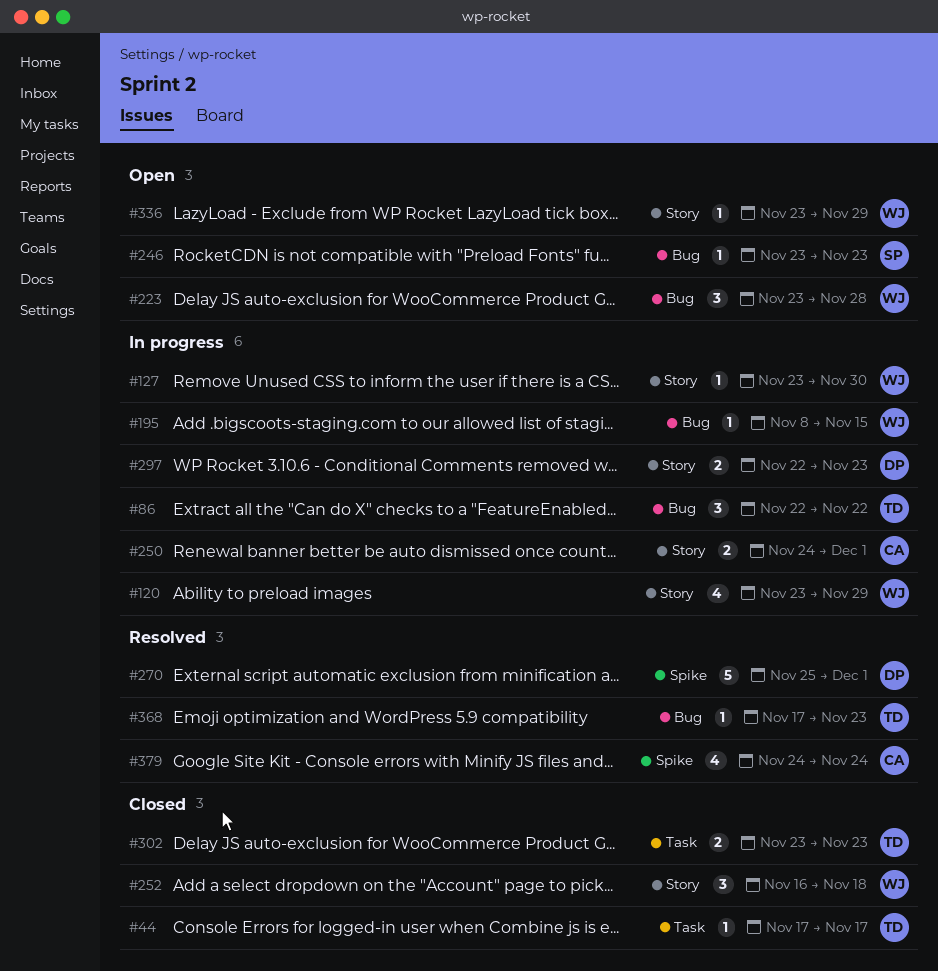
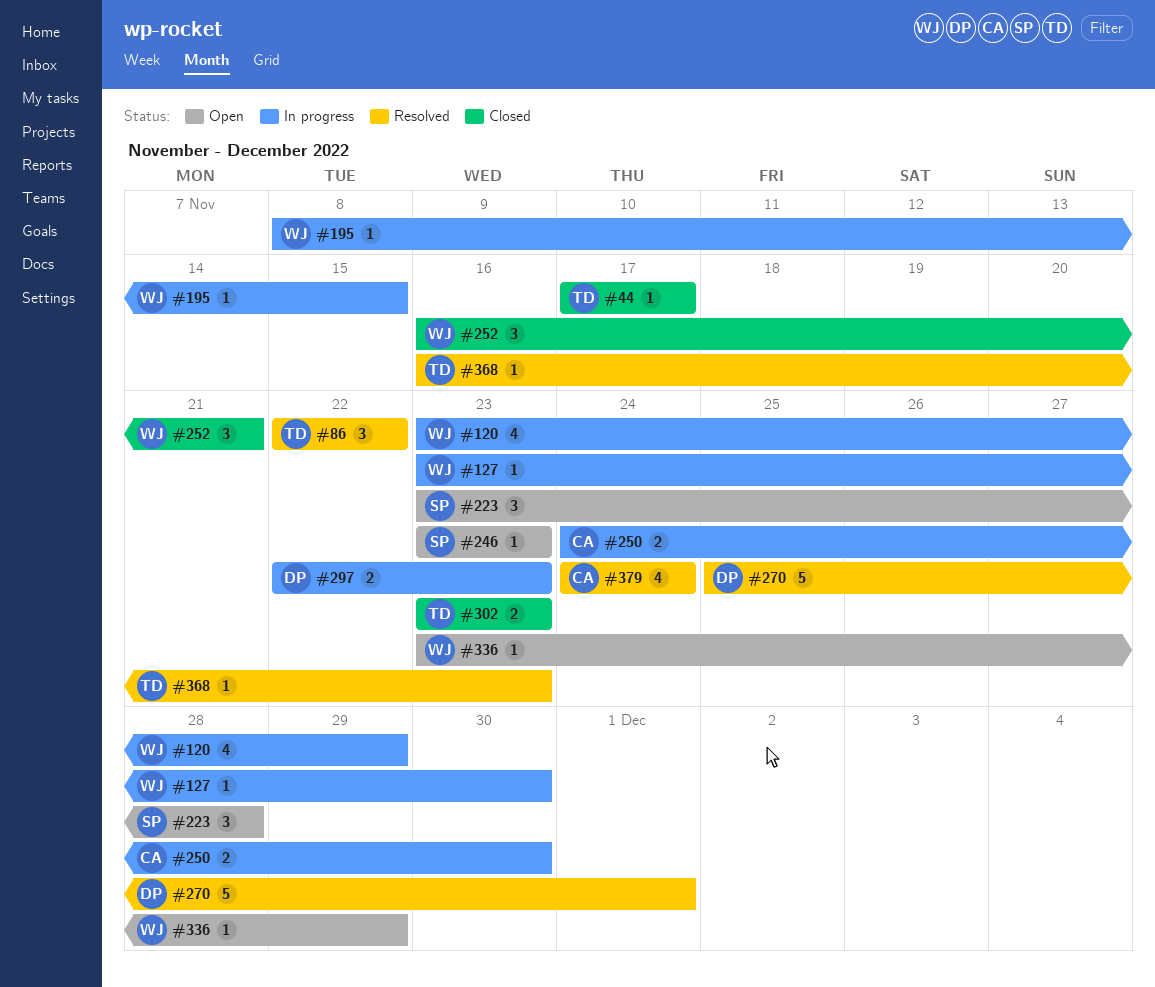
#86, status: In progress -> Resolved
#223, owner: WJ -> SP
#250, due: Dec 1 -> Nov 30
#252, due: Nov 18 -> Nov 21
#368, start: Nov 17 -> Nov 16

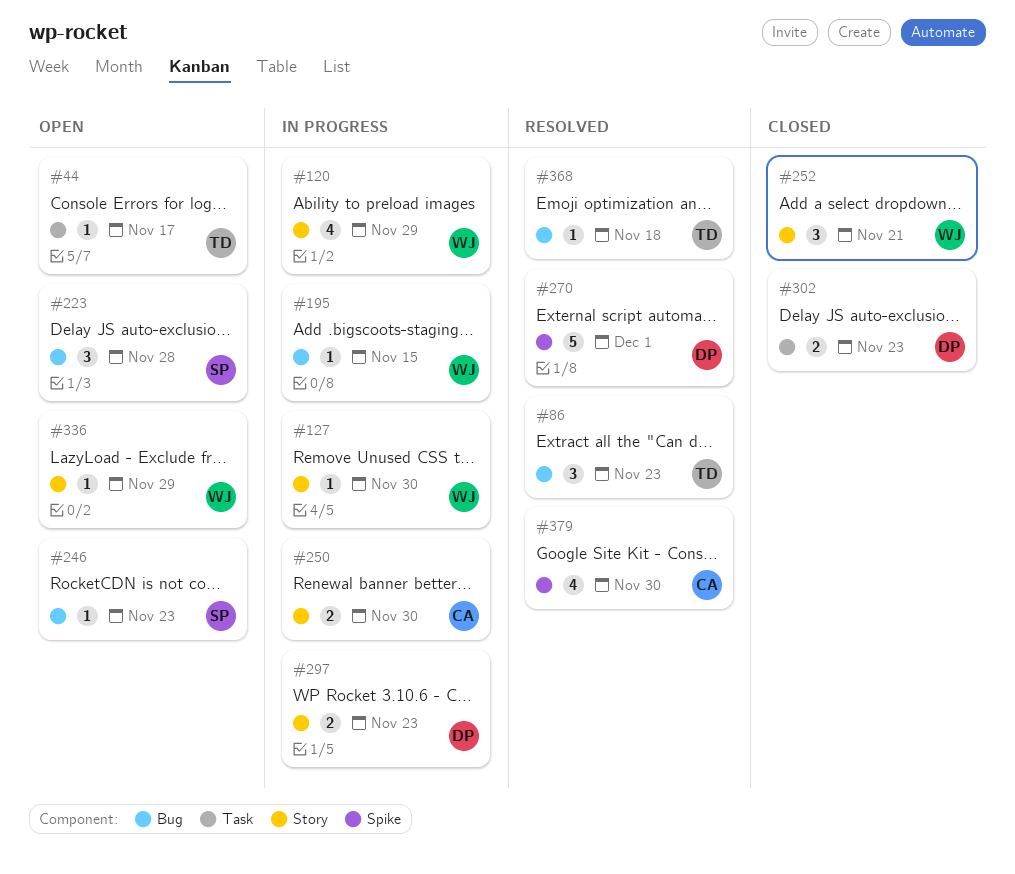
#44, status: Closed -> Open
#86, due: Nov 22 -> Nov 23
#302, owner: TD -> DP
#368, due: Nov 23 -> Nov 18
#379, due: Nov 24 -> Nov 30

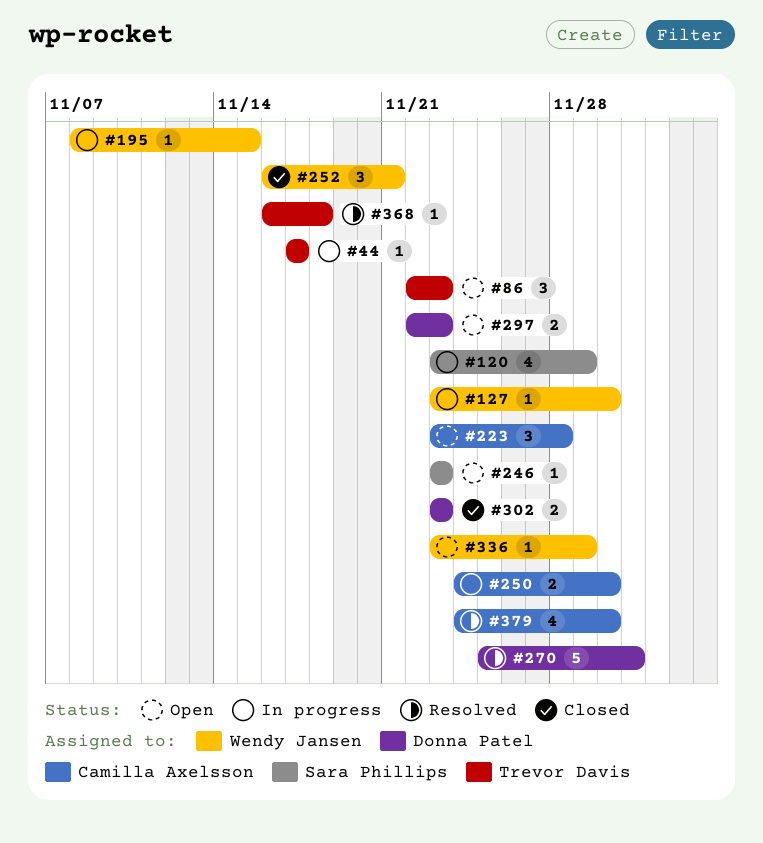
#44, status: Open -> In progress
#86, status: Resolved -> Open
#120, owner: Wendy Jansen -> Sara Phillips
#223, owner: Sara Phillips -> Camilla Axelsson
#297, status: In progress -> Open

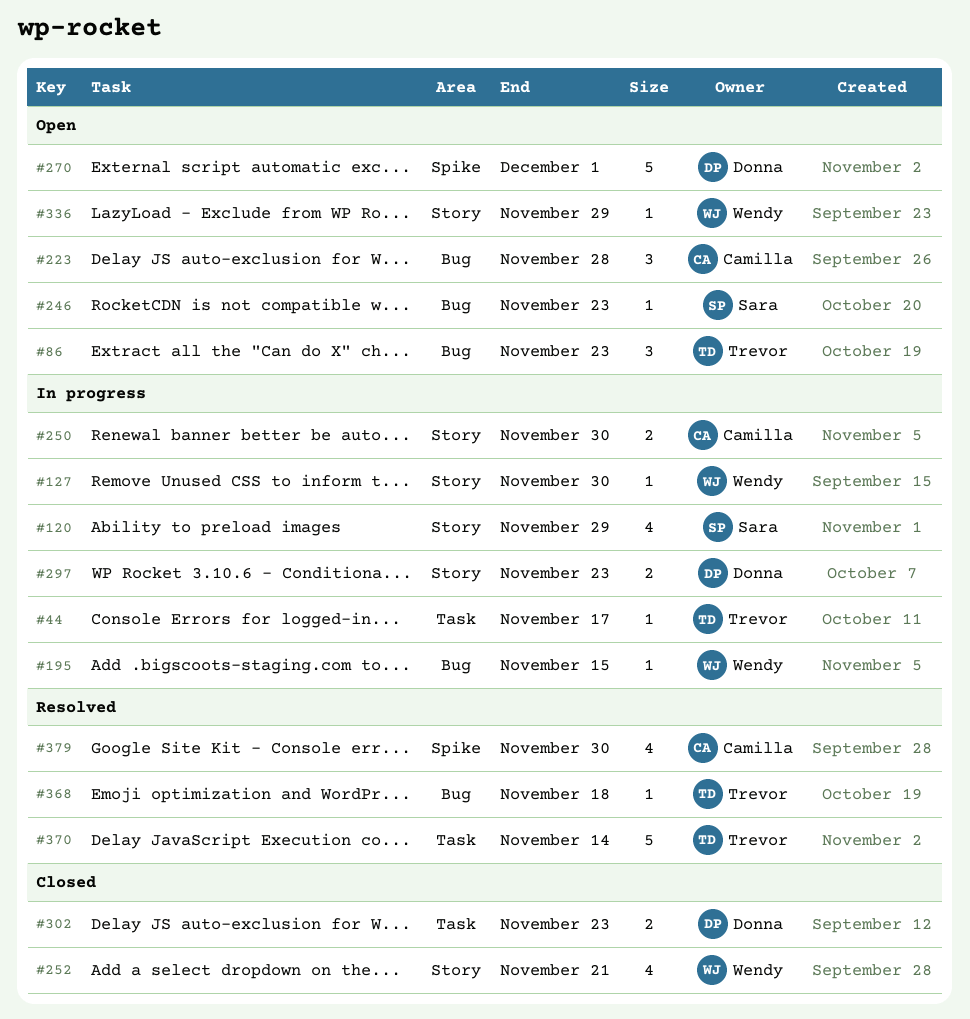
#252, estimate: 3 -> 4
#270, status: Resolved -> Open
#297, status: Open -> In progress
#370: none -> present

